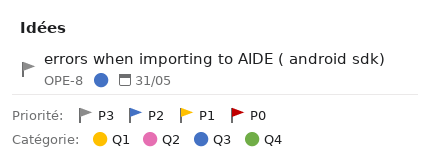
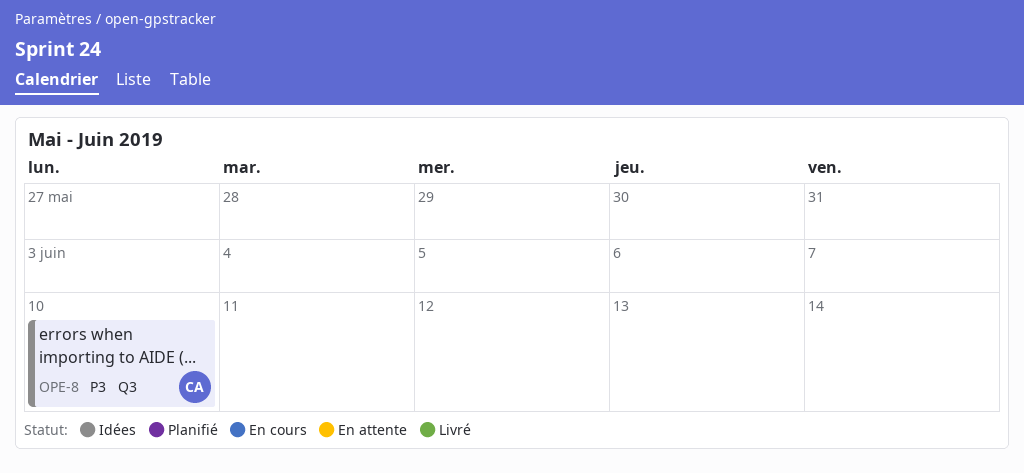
OPE-8, due: May 31 -> Jun 10

